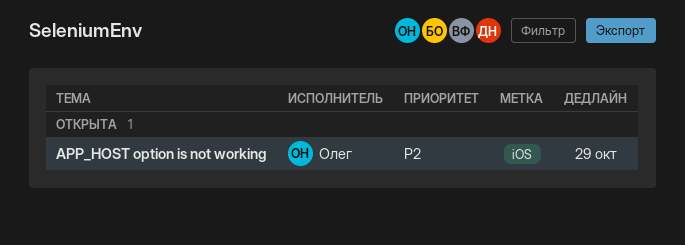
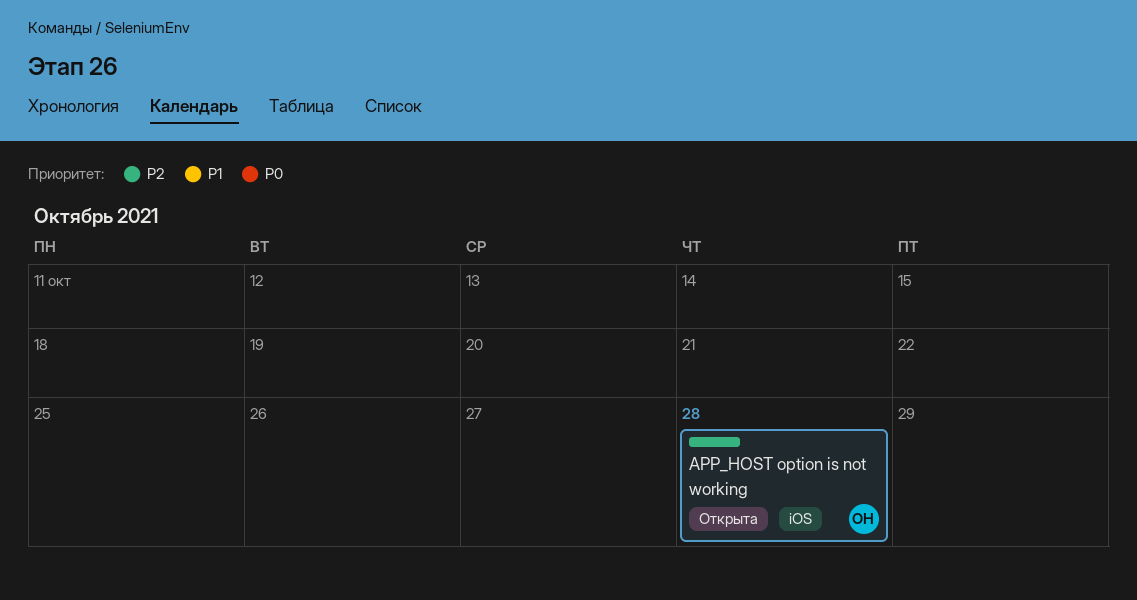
APP_HOST option is not working, due: Oct 29 -> Oct 28

